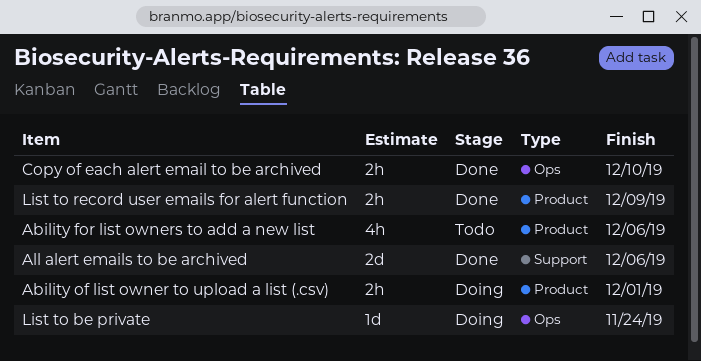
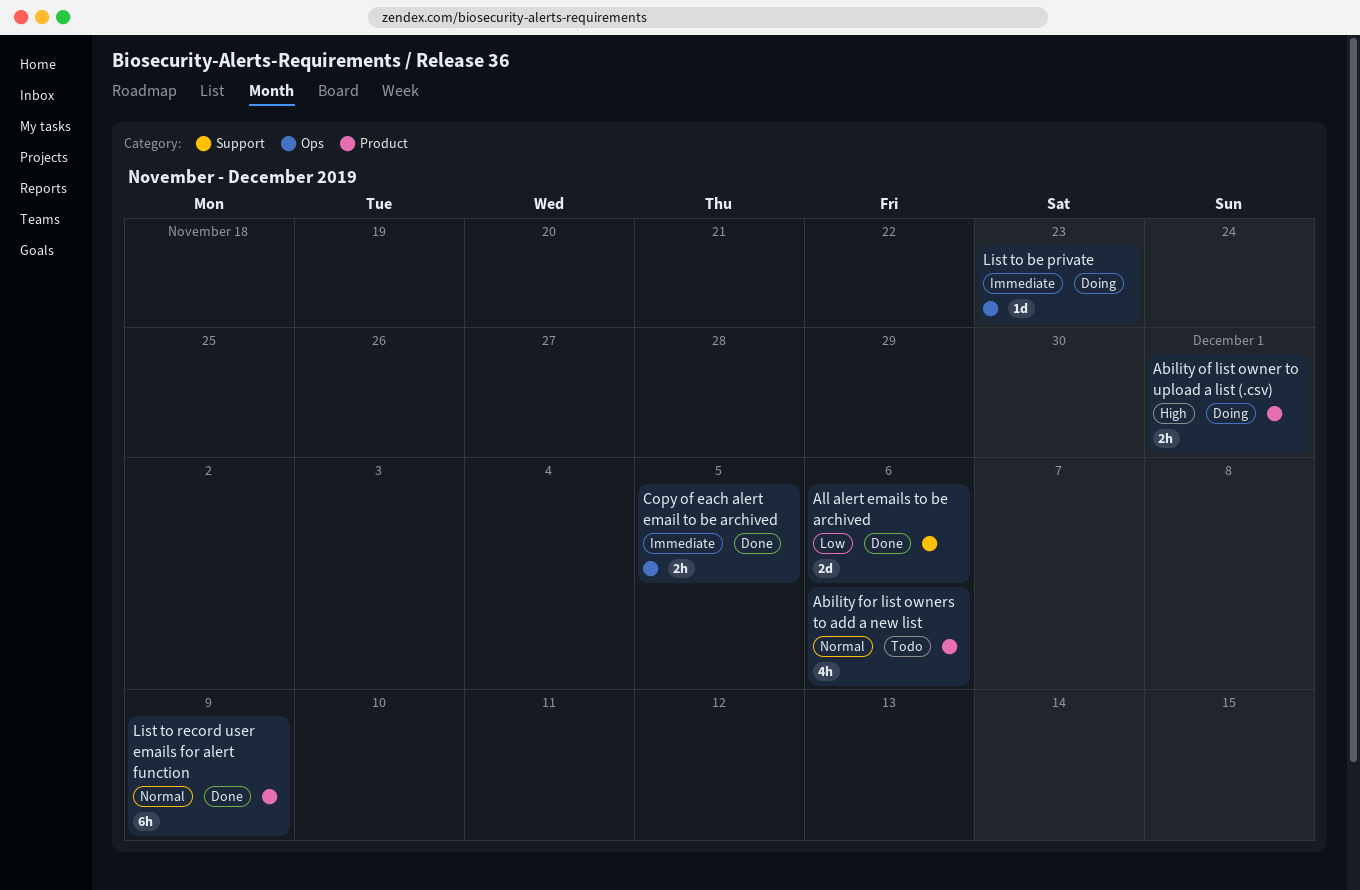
Copy of each alert email to be archived, due: Dec 10 -> Dec 5
List to be private, due: Nov 24 -> Nov 23
List to record user emails for alert function, estimate: 2h -> 6h

